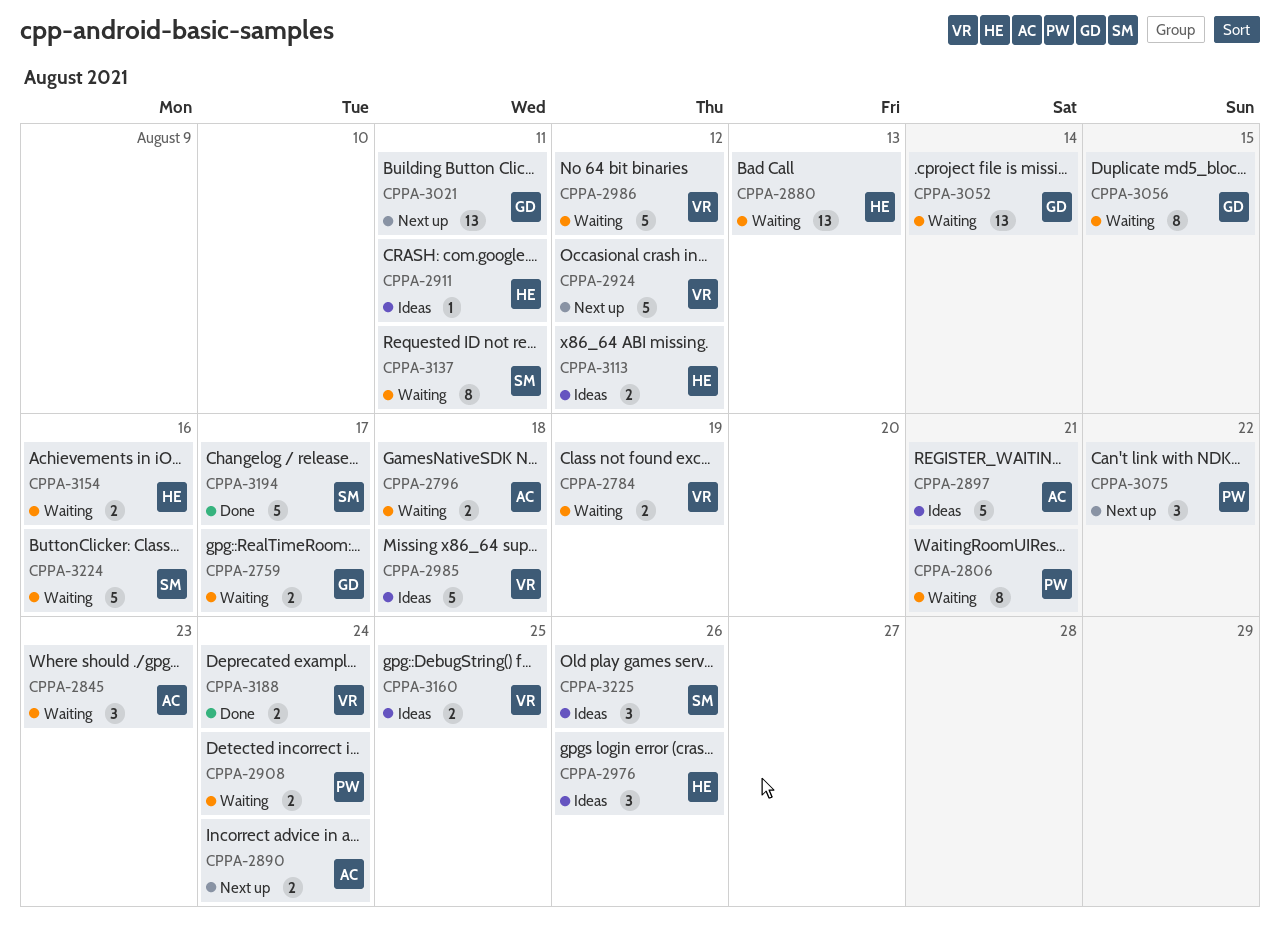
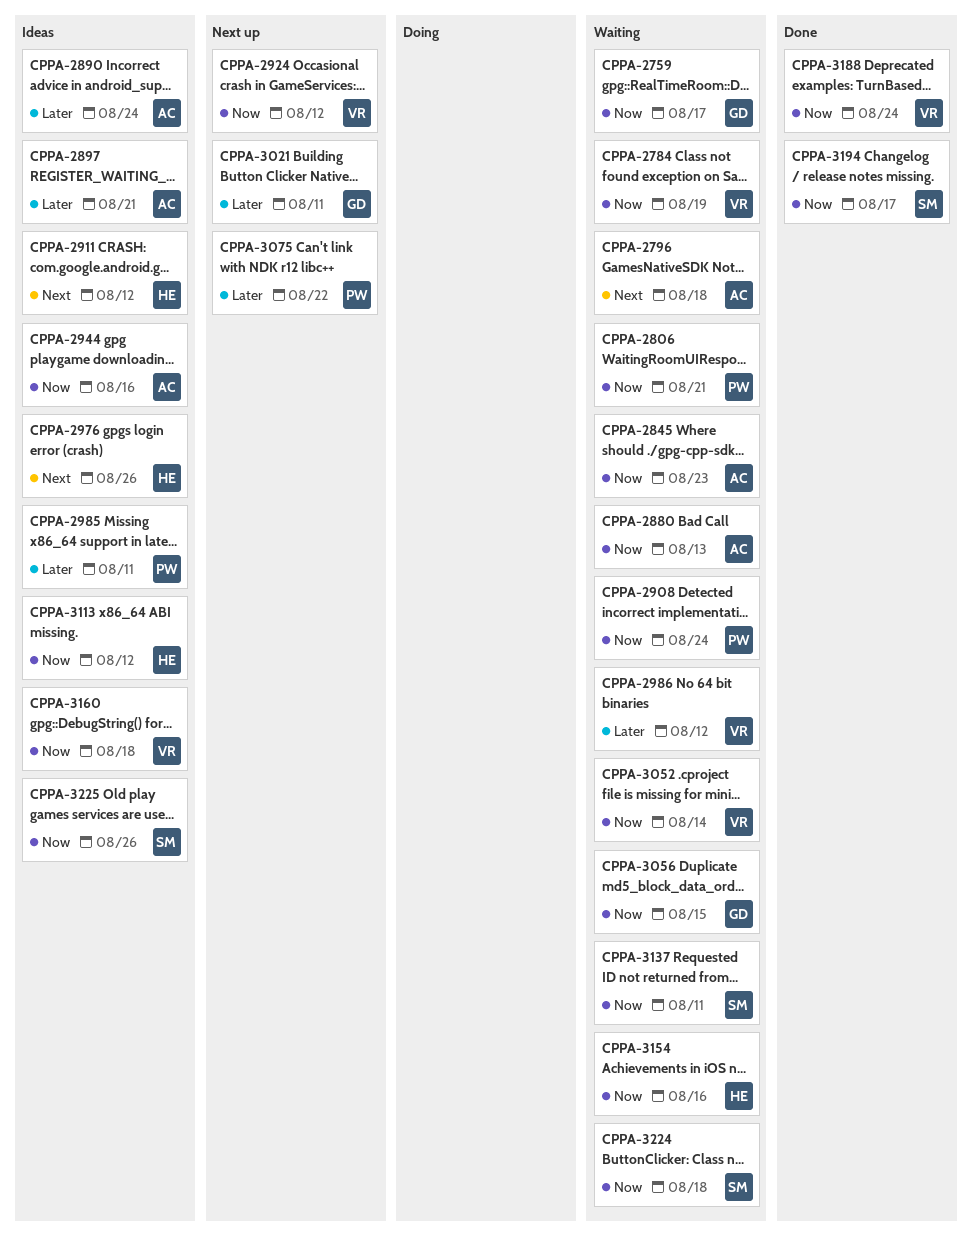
CPPA-2880, owner: HE -> AC
CPPA-2890, status: Next up -> Ideas
CPPA-2911, due: Aug 11 -> Aug 12
CPPA-2944: none -> present
CPPA-2985, owner: VR -> PW
CPPA-2985, due: Aug 18 -> Aug 11
CPPA-3052, owner: GD -> VR
CPPA-3160, due: Aug 25 -> Aug 18
CPPA-3224, due: Aug 16 -> Aug 18

